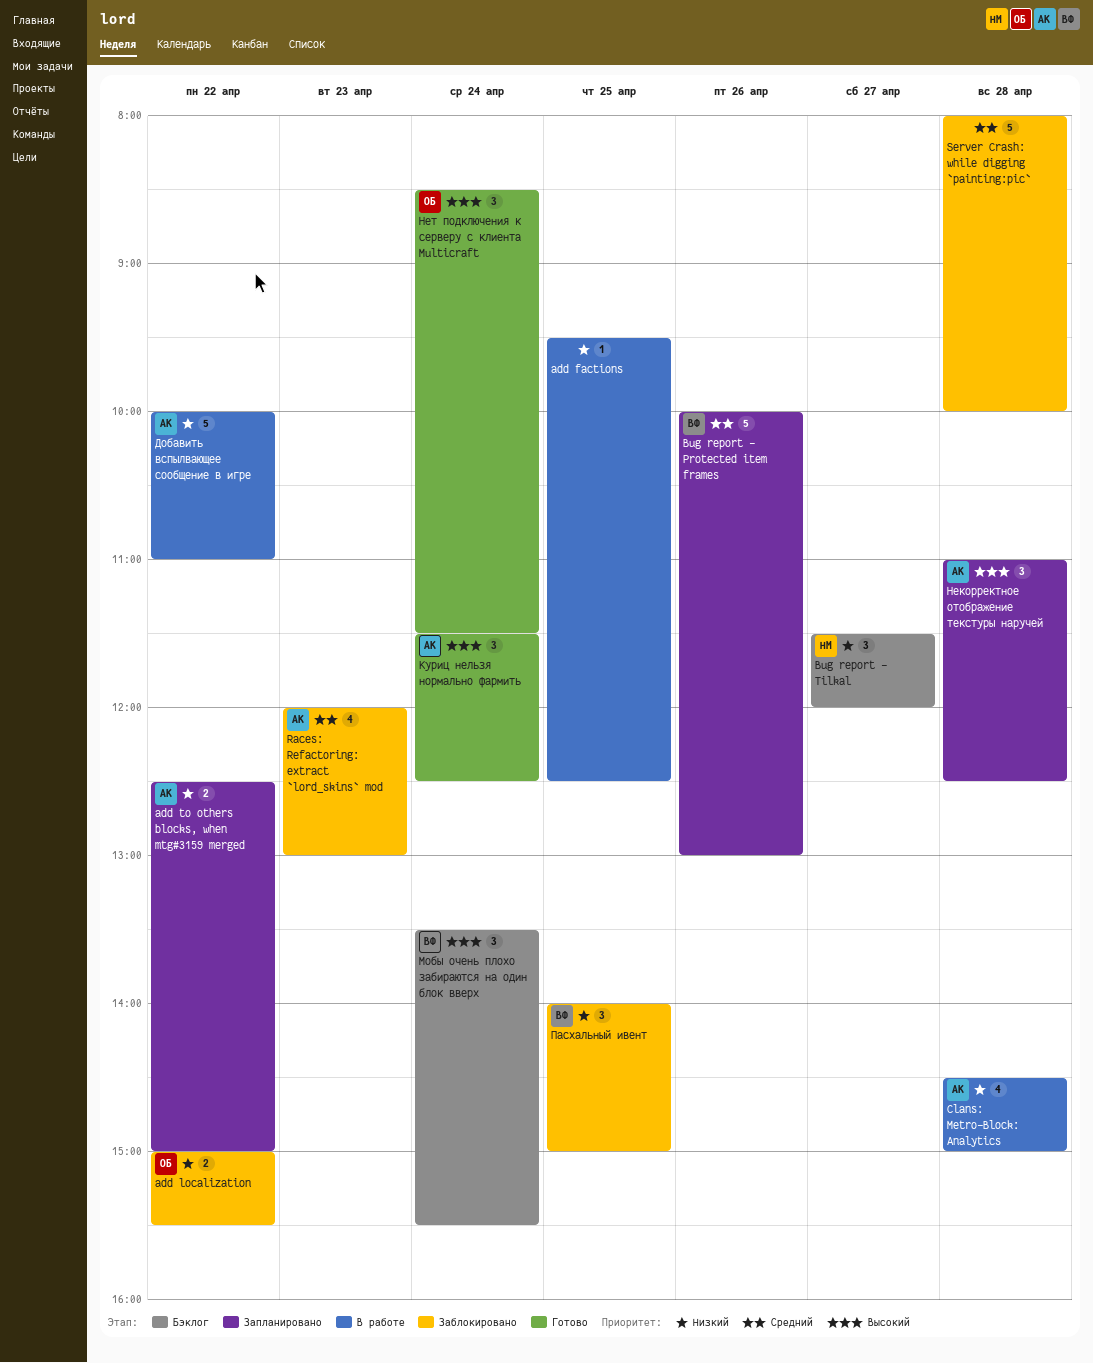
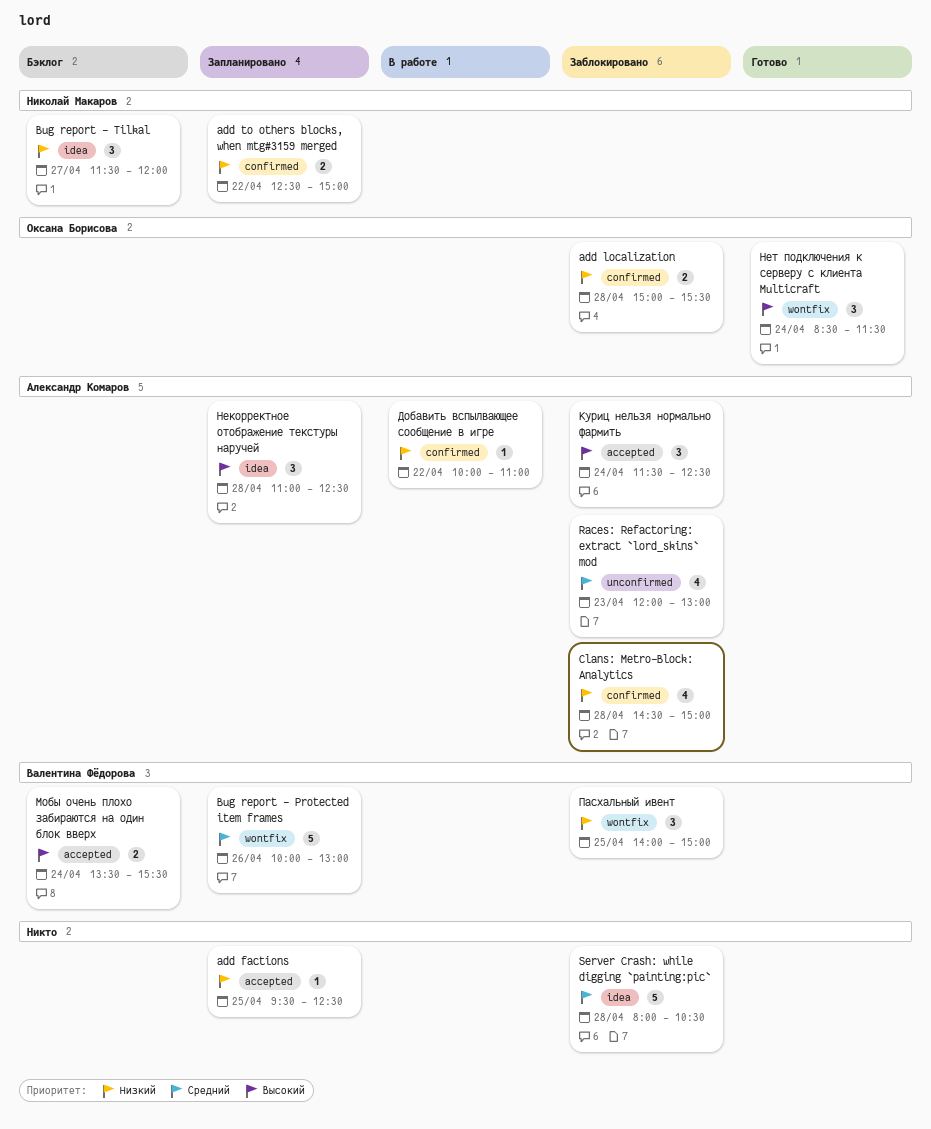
add factions, status: В работе -> Запланировано
add localization, day: Apr 22 -> Apr 28
add to others blocks, when mtg#3159 merged, owner: Александр Комаров -> Николай Макаров
Clans: Metro-Block: Analytics, status: В работе -> Заблокировано
Server Crash: while digging `painting:pic`, ends: 10:00 -> 10:30
Добавить вспылвающее сообщение в игре, estimate: 5 -> 1
Куриц нельзя нормально фармить, status: Готово -> Заблокировано
Мобы очень плохо забираются на один блок вверх, estimate: 3 -> 2

